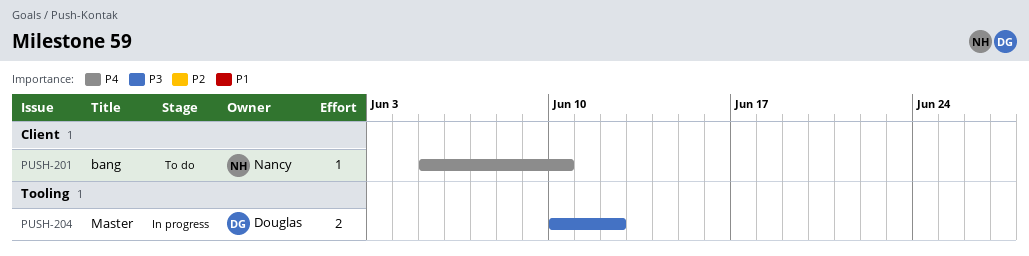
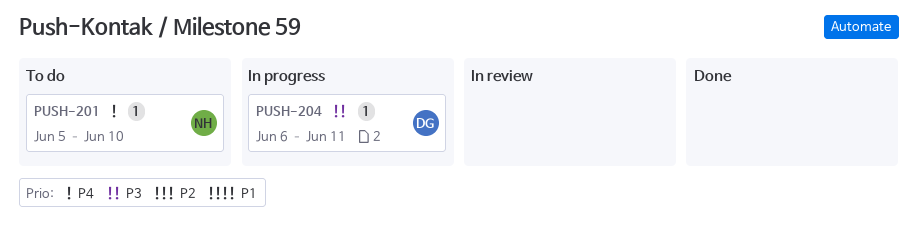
PUSH-204, estimate: 2 -> 1
PUSH-204, start: Jun 10 -> Jun 6
PUSH-204, due: Jun 12 -> Jun 11

